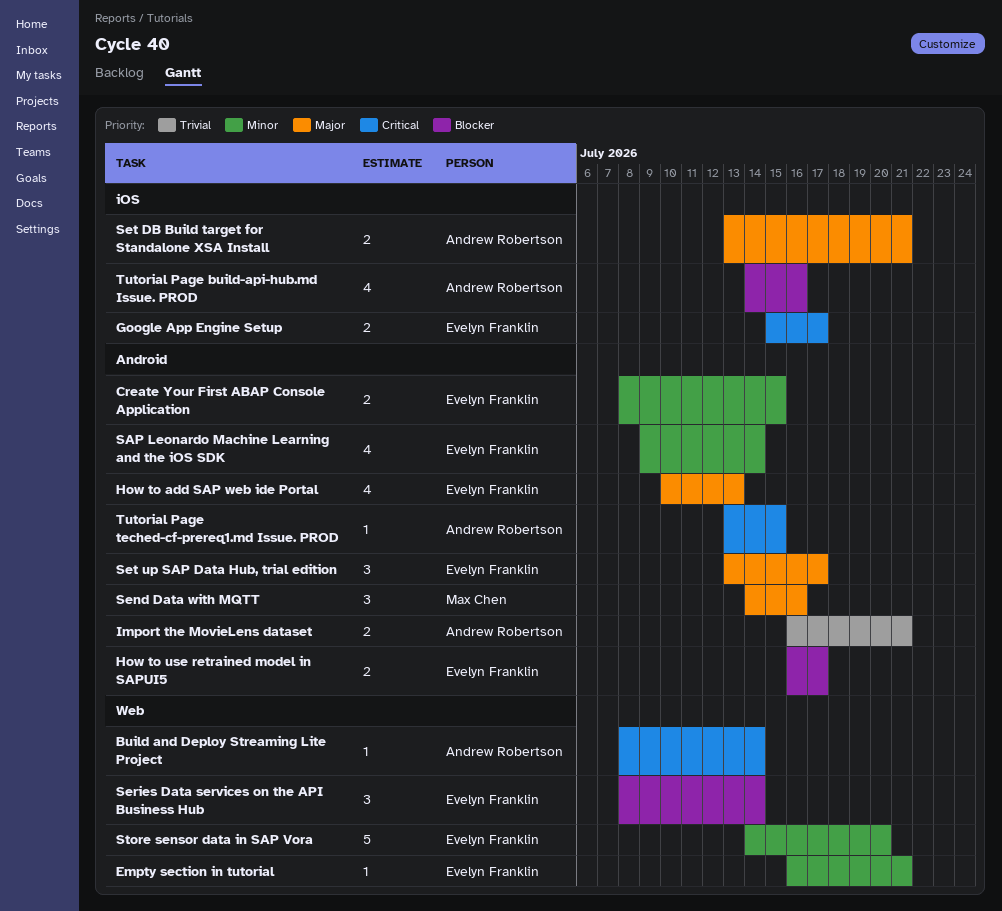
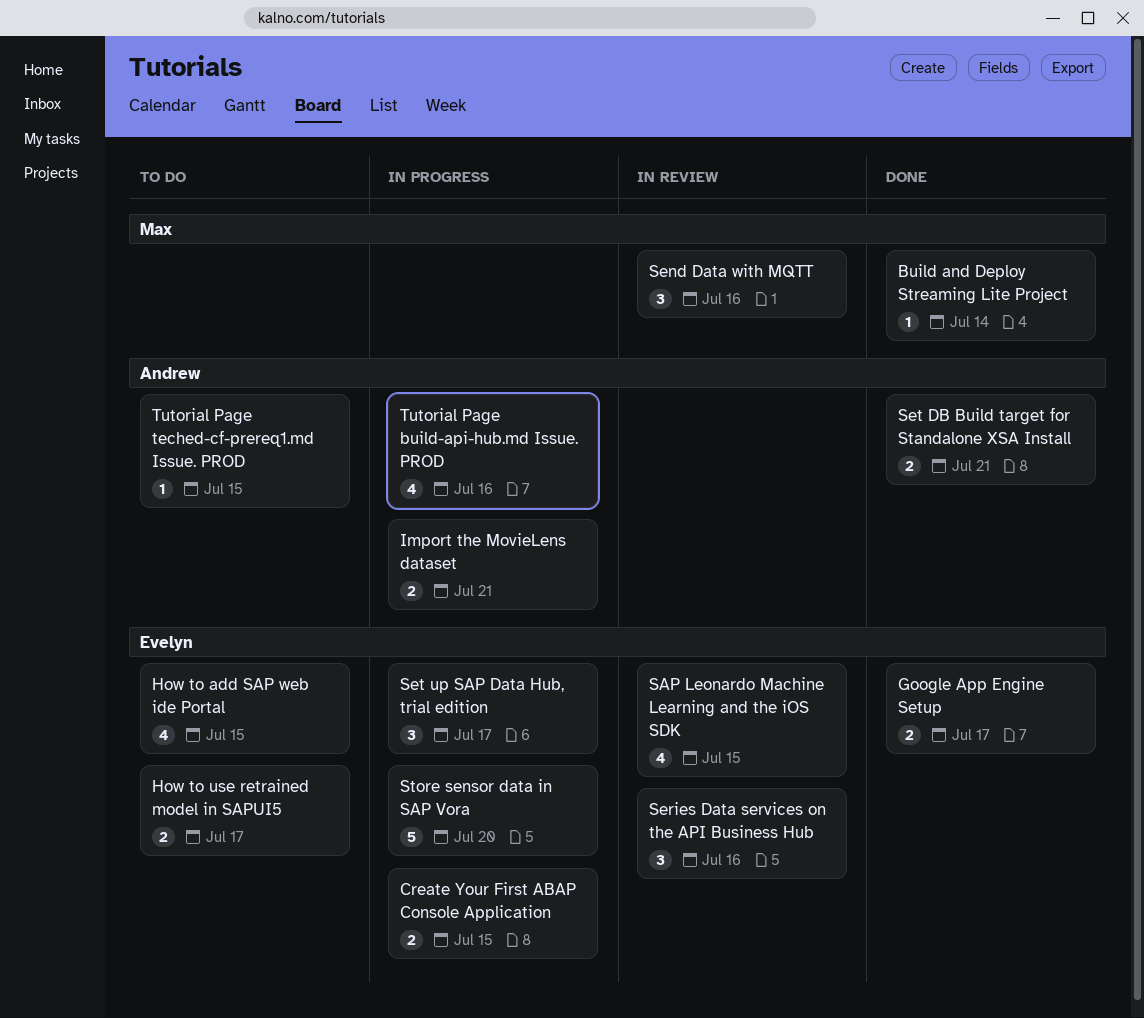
Build and Deploy Streaming Lite Project, owner: Andrew Robertson -> Max Chen
Empty section in tutorial: present -> none
How to add SAP web ide Portal, due: Jul 13 -> Jul 15
SAP Leonardo Machine Learning and the iOS SDK, due: Jul 14 -> Jul 15
Series Data services on the API Business Hub, due: Jul 14 -> Jul 16

